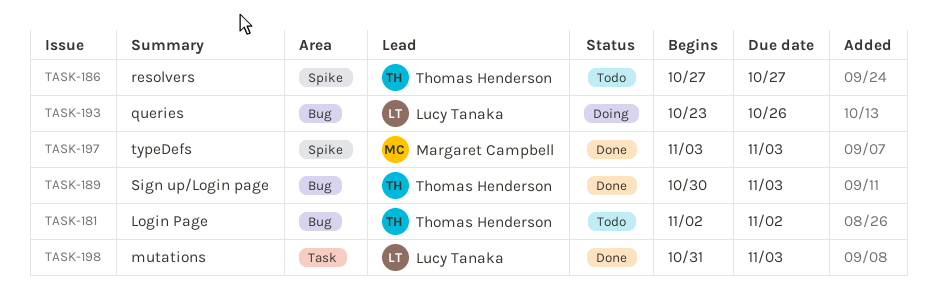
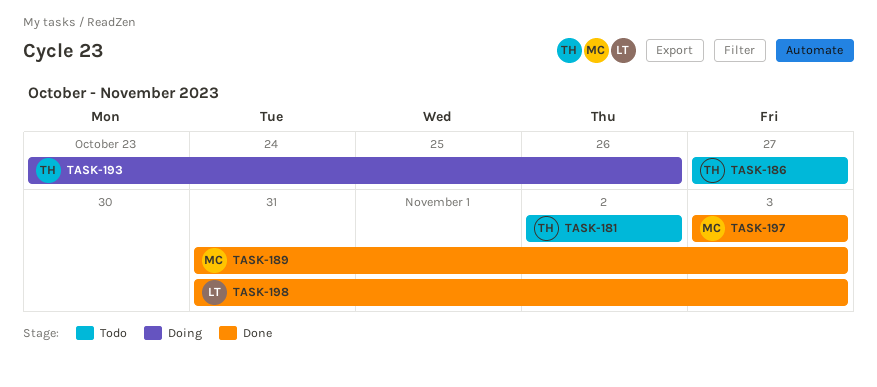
TASK-189, owner: Thomas Henderson -> Margaret Campbell
TASK-189, start: Oct 30 -> Oct 31
TASK-193, owner: Lucy Tanaka -> Thomas Henderson

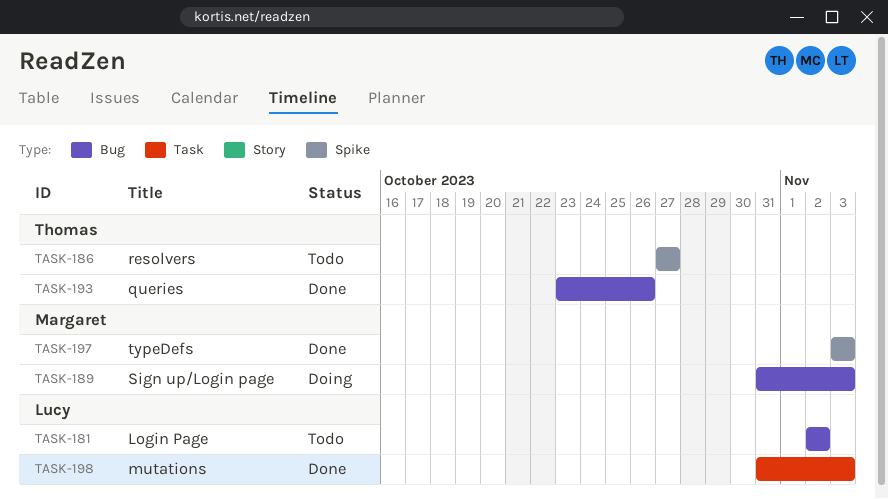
TASK-181, owner: Thomas -> Lucy
TASK-189, status: Done -> Doing
TASK-193, status: Doing -> Done

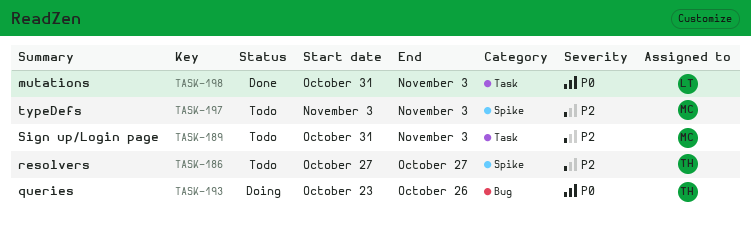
TASK-181: present -> none
TASK-189, status: Doing -> Todo
TASK-189, label: Bug -> Task
TASK-193, status: Done -> Doing
TASK-197, status: Done -> Todo

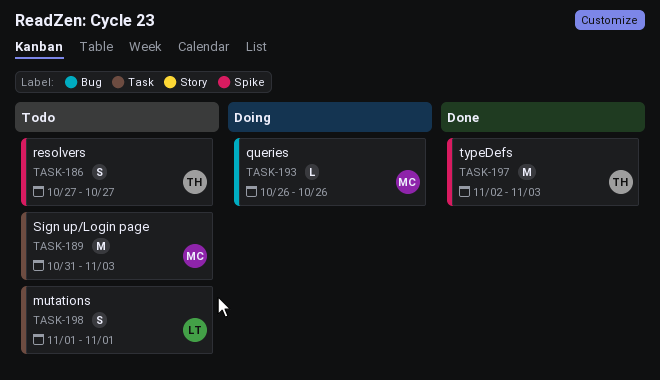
TASK-193, owner: TH -> MC
TASK-193, start: Oct 23 -> Oct 26
TASK-197, status: Todo -> Done
TASK-197, owner: MC -> TH
TASK-197, start: Nov 3 -> Nov 2
TASK-198, status: Done -> Todo
TASK-198, start: Oct 31 -> Nov 1
TASK-198, due: Nov 3 -> Nov 1

